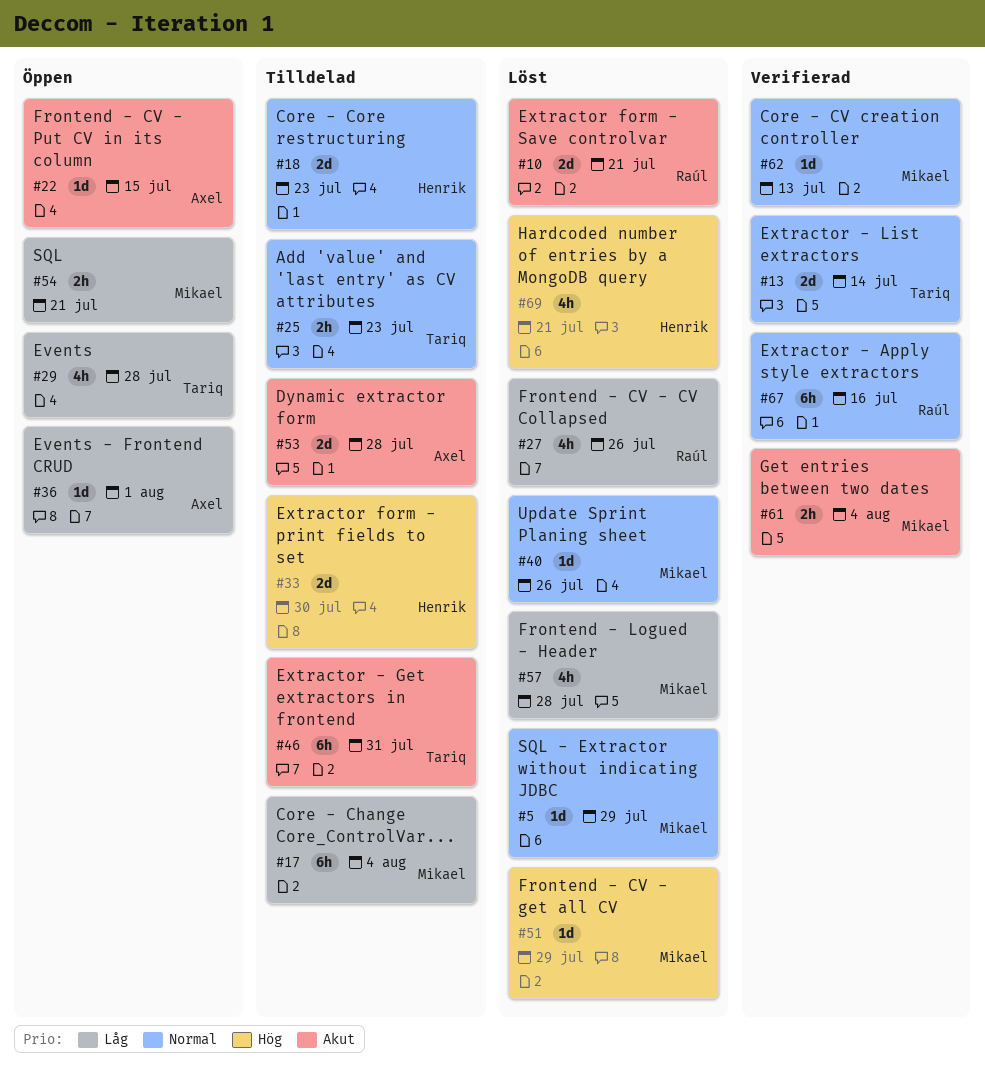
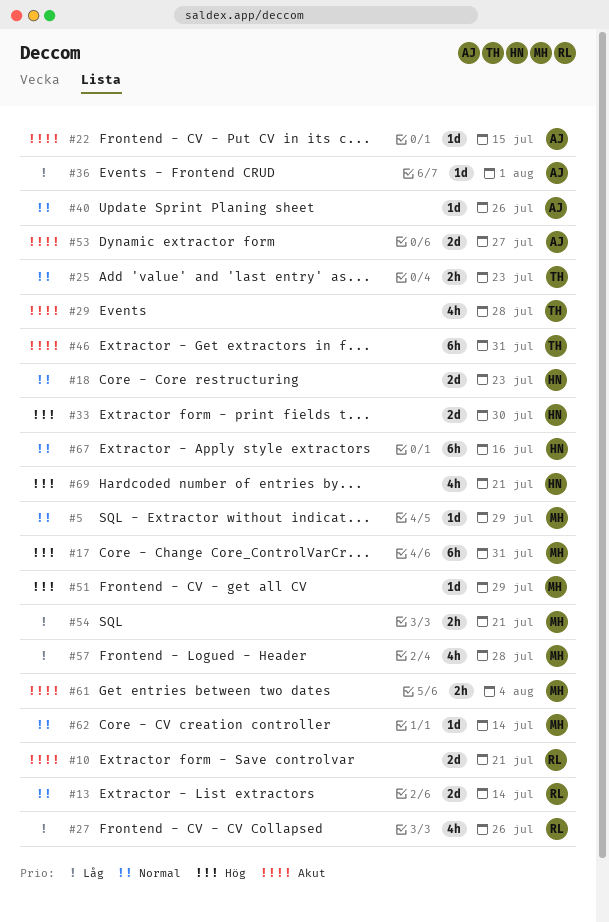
#13, owner: Tariq -> Raúl
#17, priority: Låg -> Hög
#17, due: Aug 4 -> Jul 31
#29, priority: Låg -> Akut
#40, owner: Mikael -> Axel
#53, due: Jul 28 -> Jul 27
#62, due: Jul 13 -> Jul 14
#67, owner: Raúl -> Henrik

